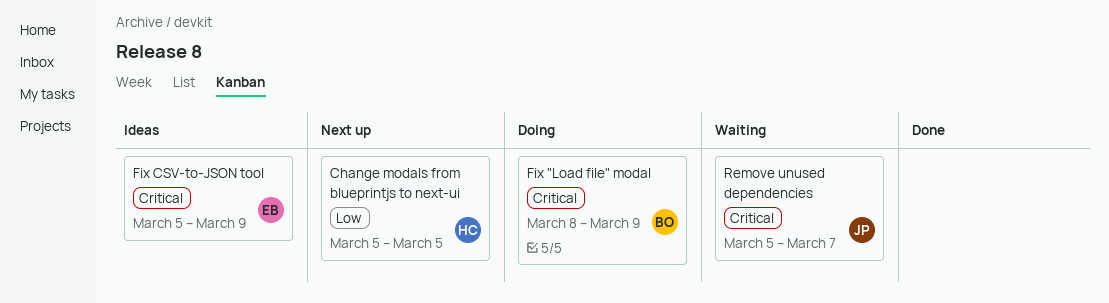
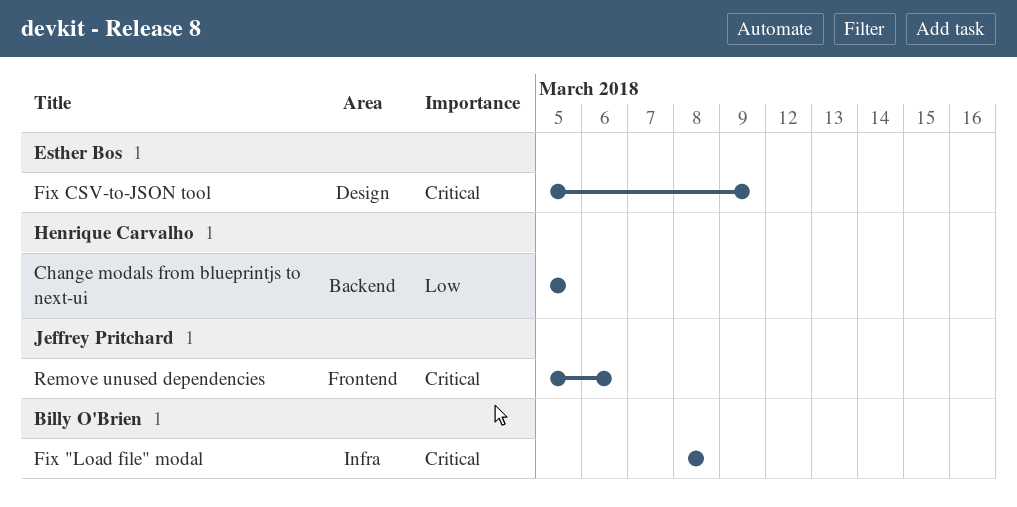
Fix "Load file" modal, due: Mar 9 -> Mar 8
Remove unused dependencies, due: Mar 7 -> Mar 6

